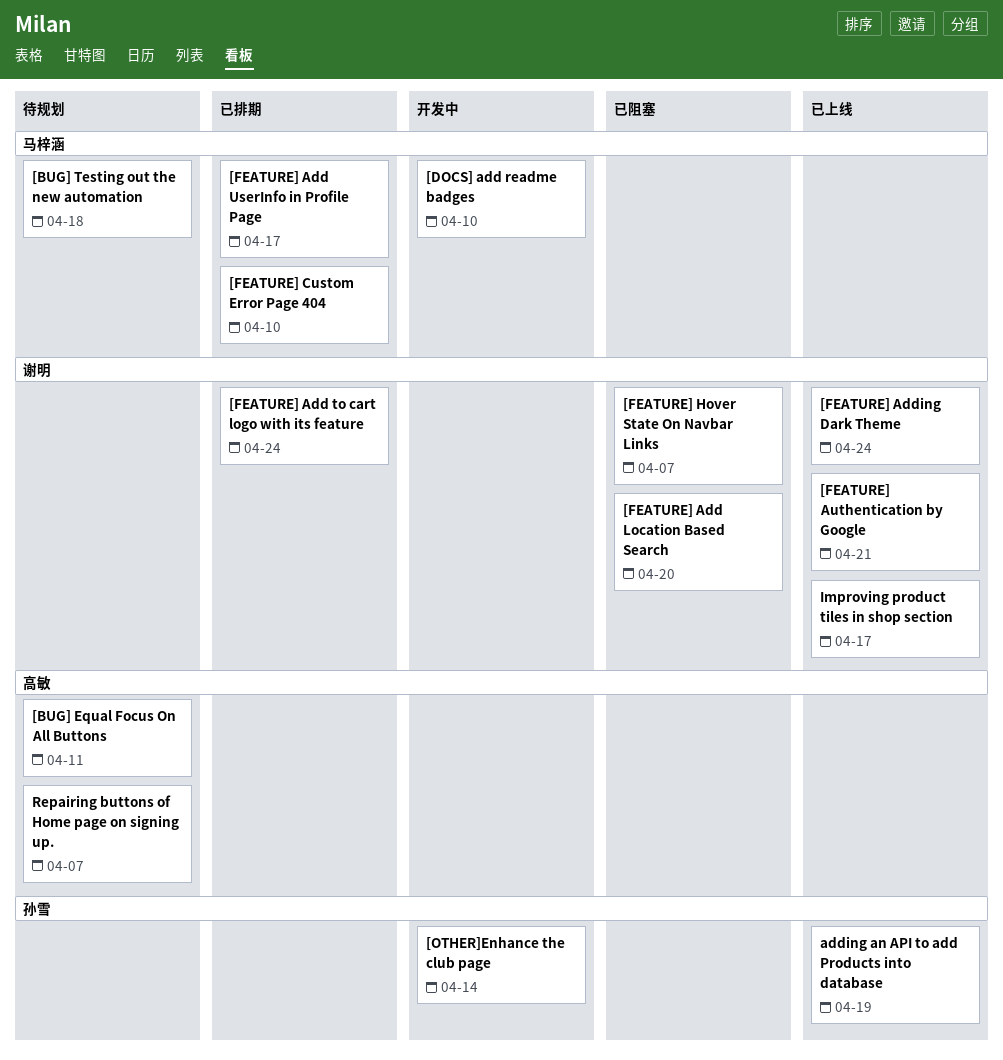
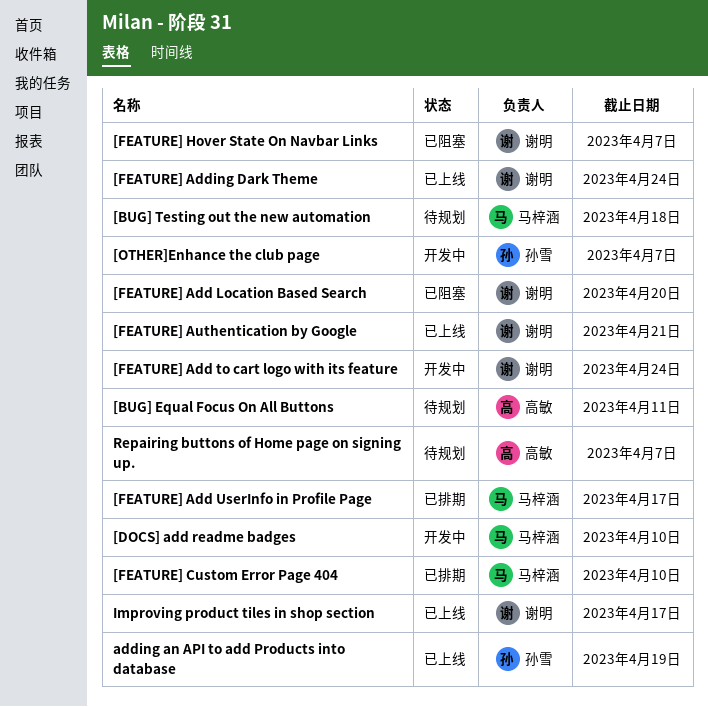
[FEATURE] Add to cart logo with its feature, status: 已排期 -> 开发中
[OTHER]Enhance the club page, due: Apr 14 -> Apr 7

